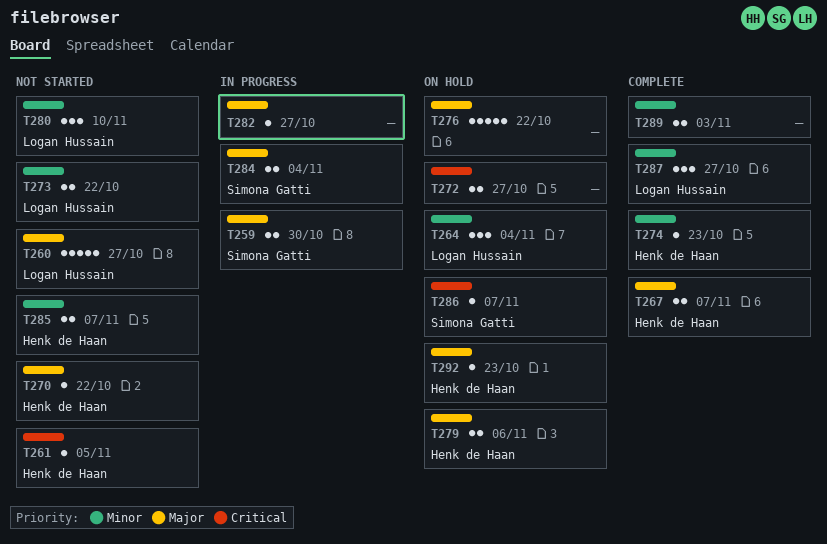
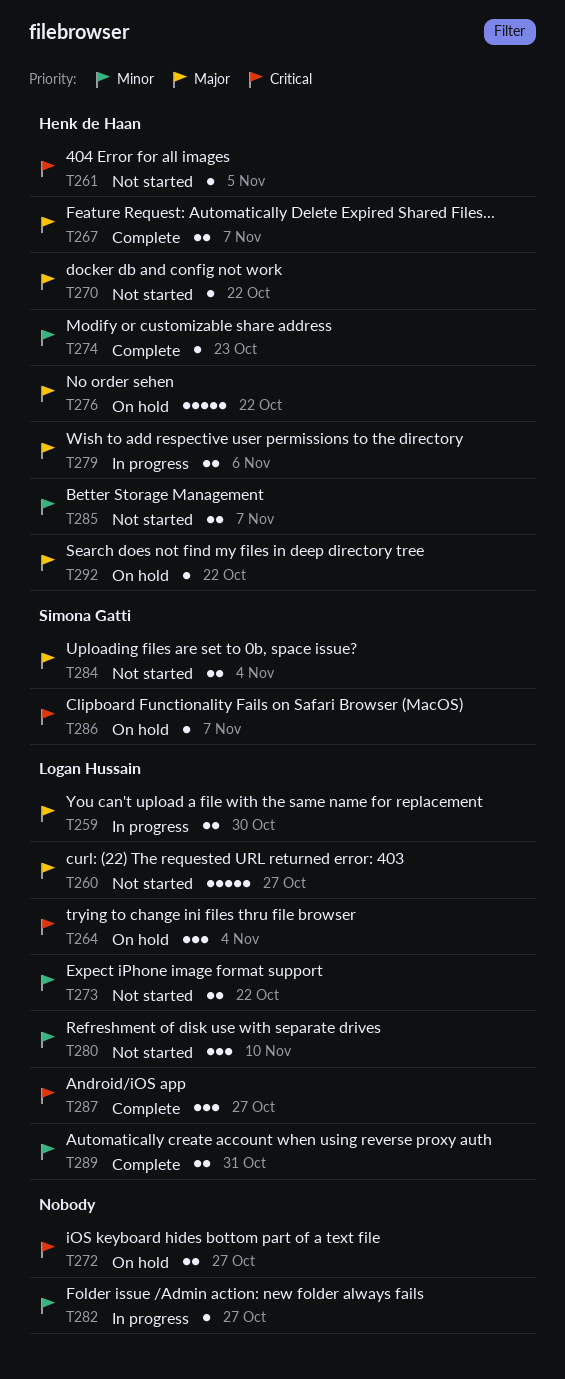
T259, owner: Simona Gatti -> Logan Hussain
T264, priority: Minor -> Critical
T276, owner: none -> Henk de Haan
T279, status: On hold -> In progress
T282, priority: Major -> Minor
T284, status: In progress -> Not started
T287, priority: Minor -> Critical
T289, owner: none -> Logan Hussain
T289, due: Nov 3 -> Oct 31
T292, due: Oct 23 -> Oct 22

